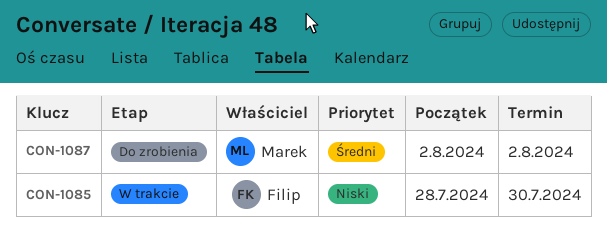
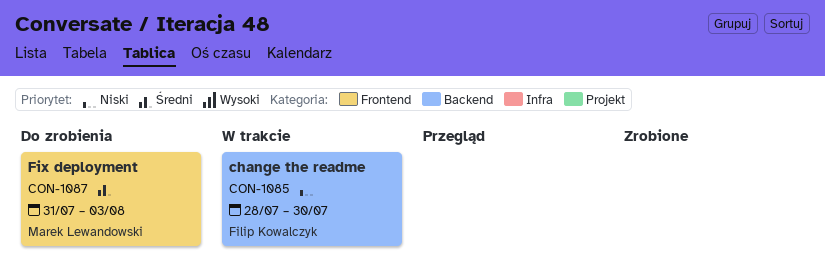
CON-1087, start: Aug 2 -> Jul 31
CON-1087, due: Aug 2 -> Aug 3

